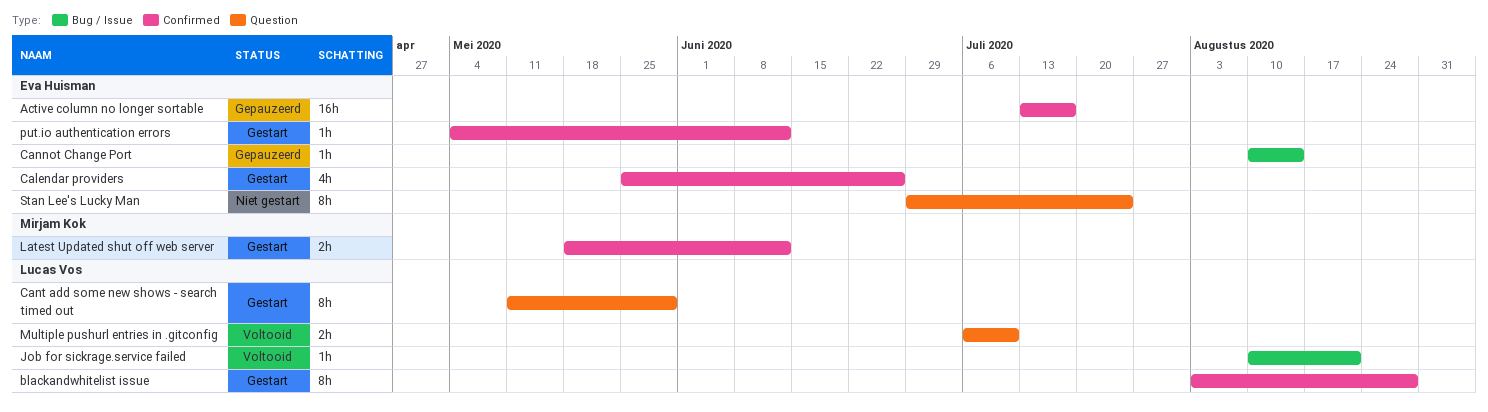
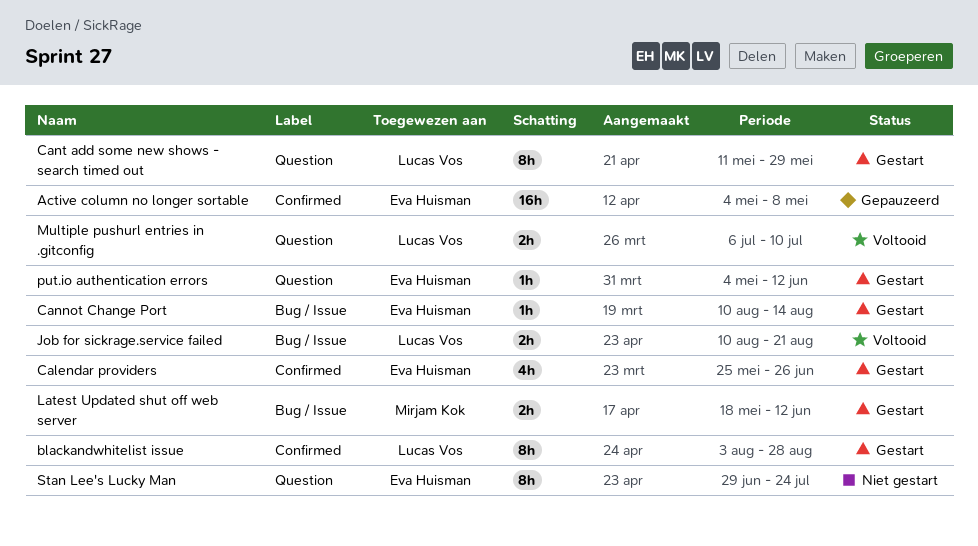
Active column no longer sortable, start: Jul 13 -> May 4
Active column no longer sortable, due: Jul 17 -> May 8
Cannot Change Port, status: Gepauzeerd -> Gestart
Job for sickrage.service failed, estimate: 1h -> 2h
Latest Updated shut off web server, label: Confirmed -> Bug / Issue
put.io authentication errors, label: Confirmed -> Question

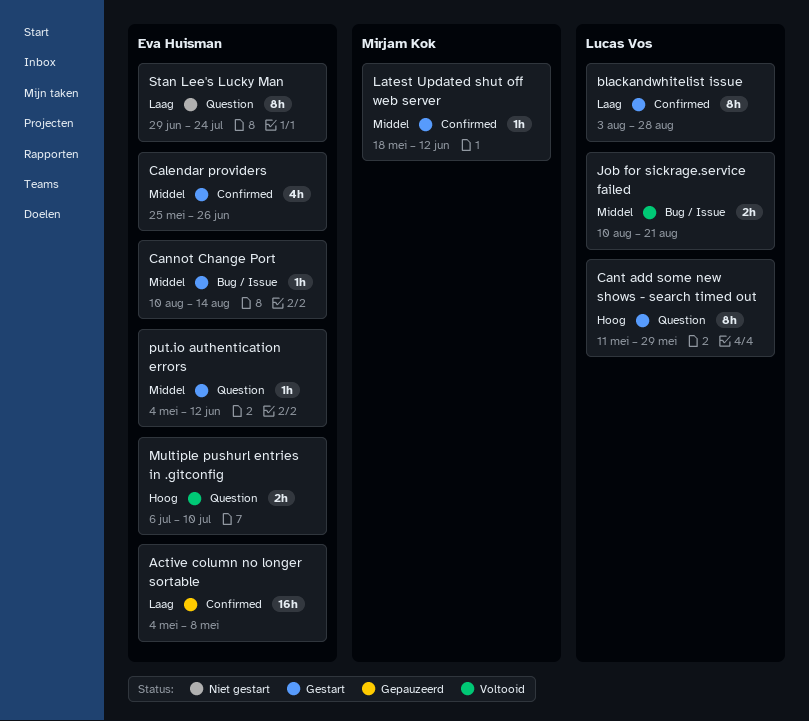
Latest Updated shut off web server, label: Bug / Issue -> Confirmed
Latest Updated shut off web server, estimate: 2h -> 1h
Multiple pushurl entries in .gitconfig, owner: Lucas Vos -> Eva Huisman

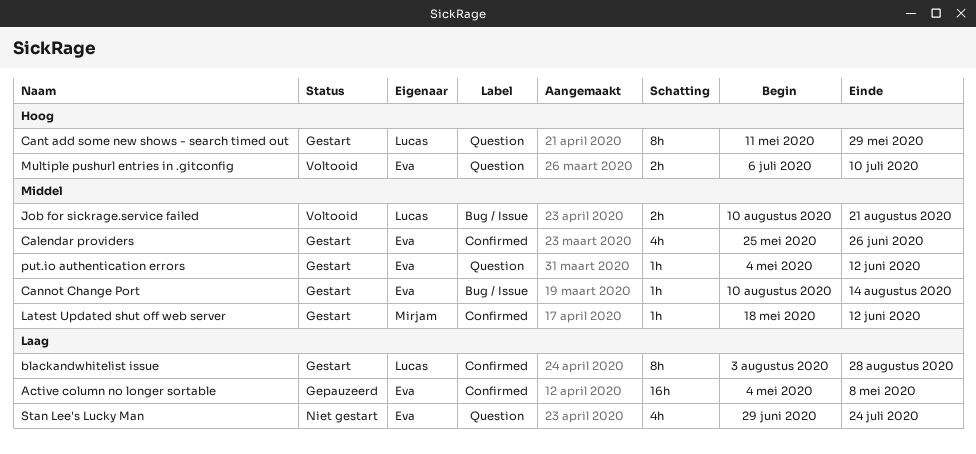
Stan Lee's Lucky Man, estimate: 8h -> 4h

